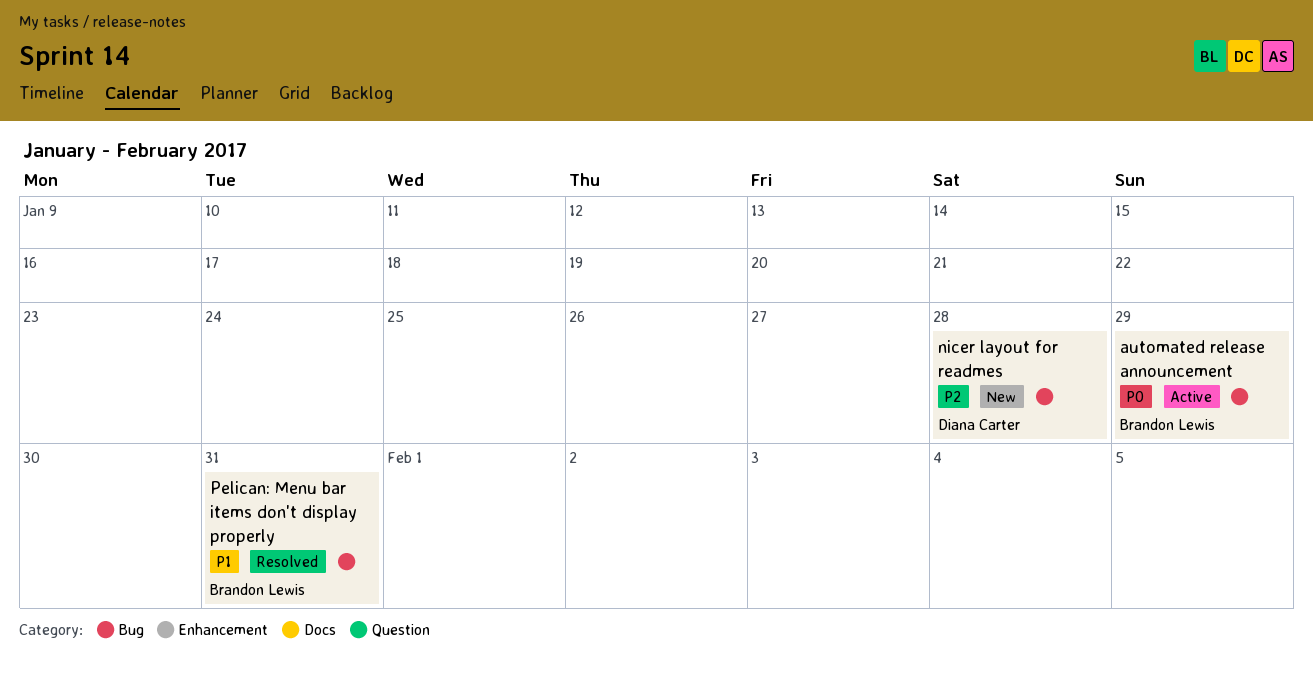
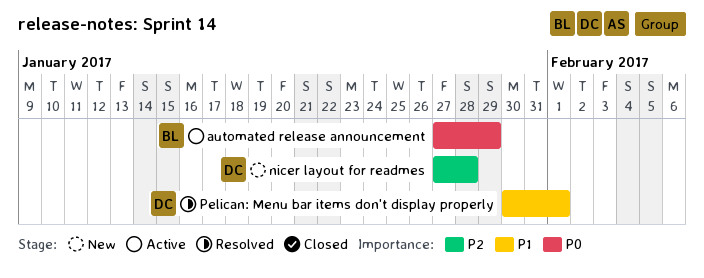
Pelican: Menu bar items don't display properly, owner: Brandon Lewis -> Diana Carter
Pelican: Menu bar items don't display properly, due: Jan 31 -> Feb 1

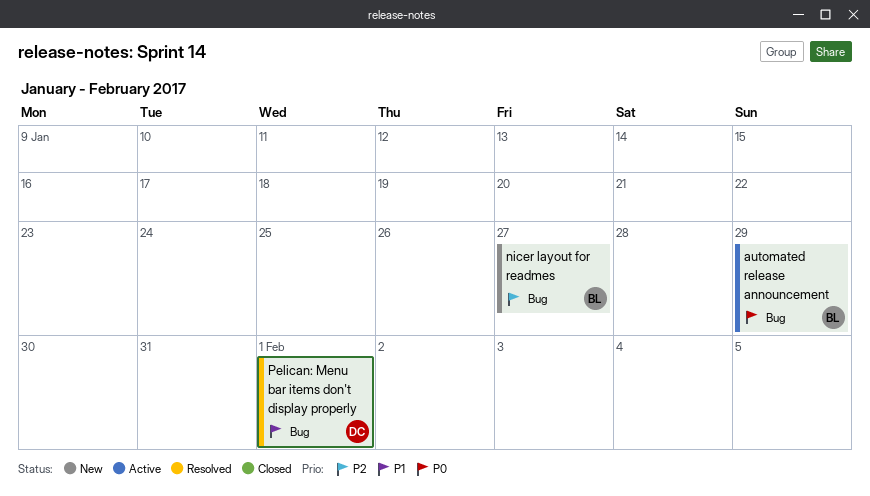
nicer layout for readmes, owner: DC -> BL
nicer layout for readmes, due: Jan 28 -> Jan 27

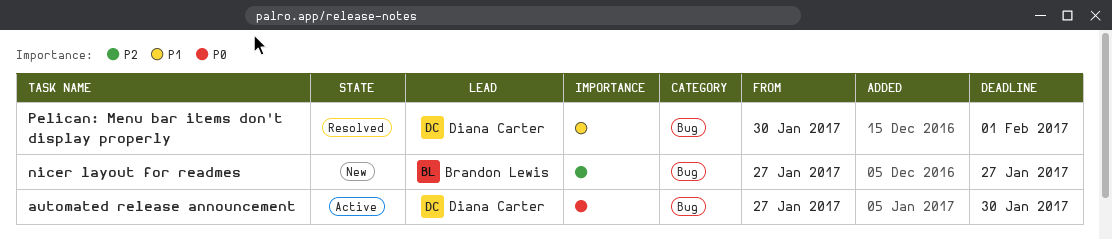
automated release announcement, owner: Brandon Lewis -> Diana Carter
automated release announcement, due: Jan 29 -> Jan 30

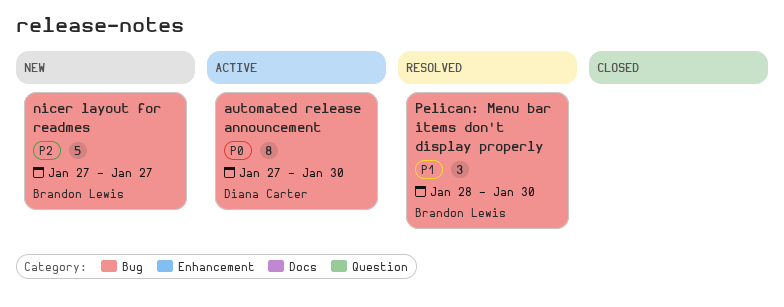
Pelican: Menu bar items don't display properly, owner: Diana Carter -> Brandon Lewis
Pelican: Menu bar items don't display properly, start: Jan 30 -> Jan 28
Pelican: Menu bar items don't display properly, due: Feb 1 -> Jan 30

